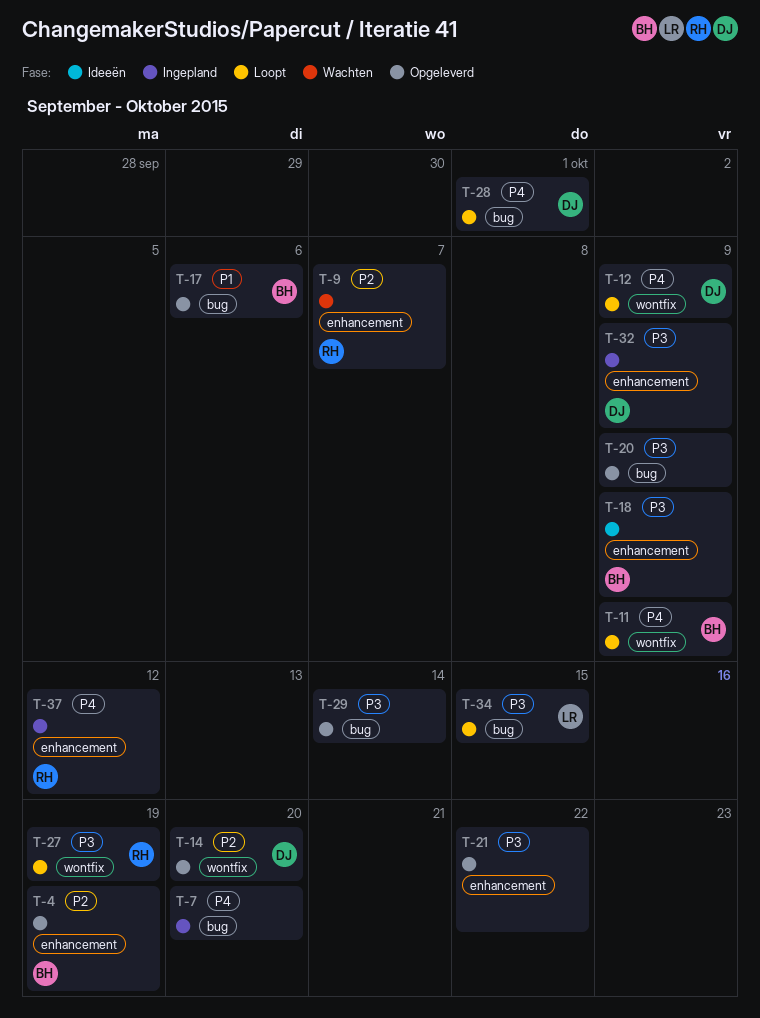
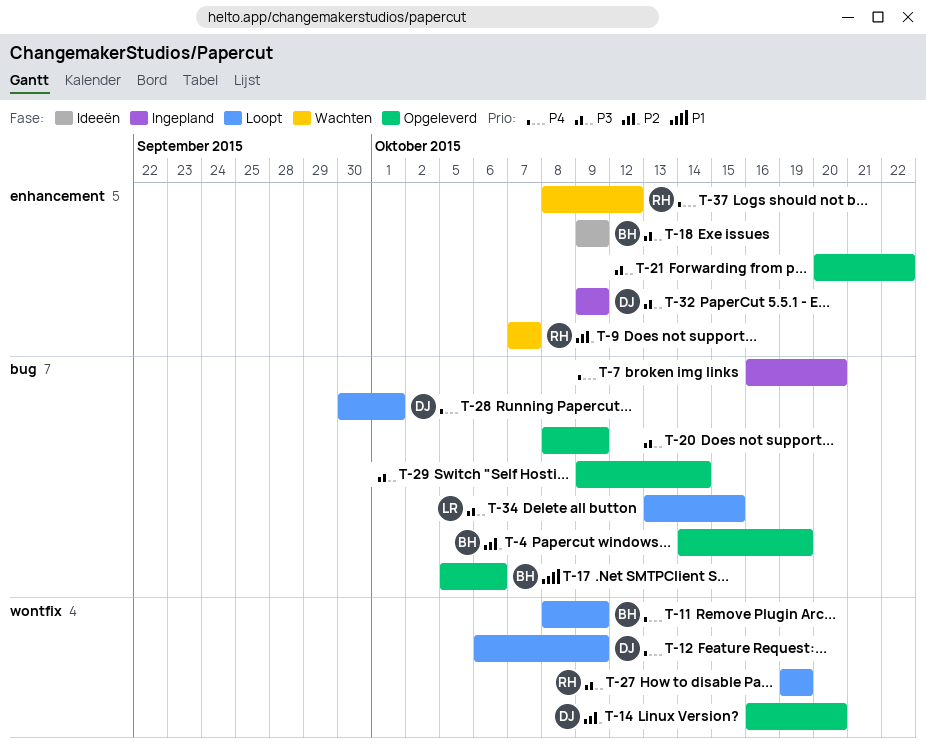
T-4, label: enhancement -> bug
T-37, status: Ingepland -> Wachten

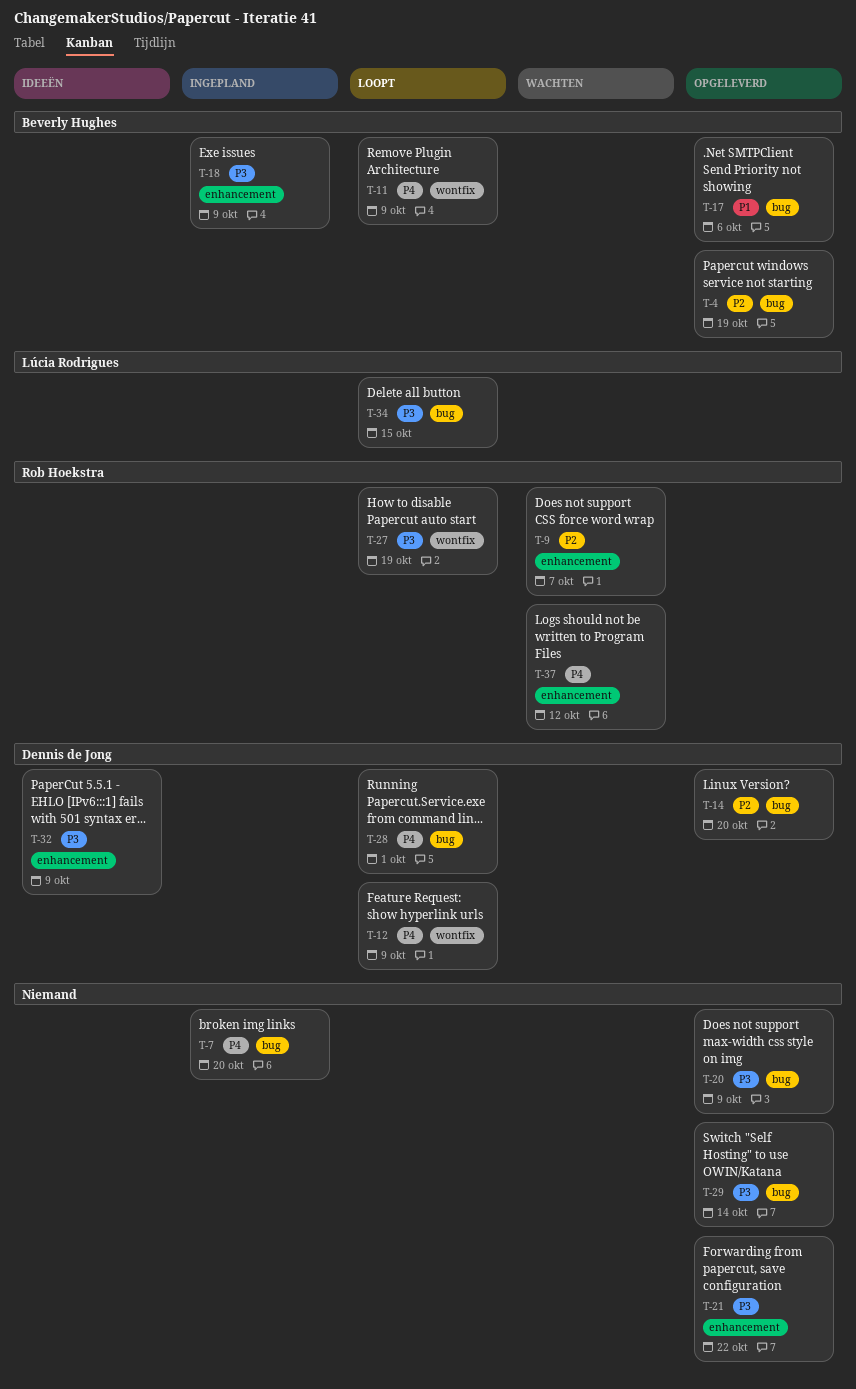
T-14, label: wontfix -> bug
T-18, status: Ideeën -> Ingepland
T-32, status: Ingepland -> Ideeën

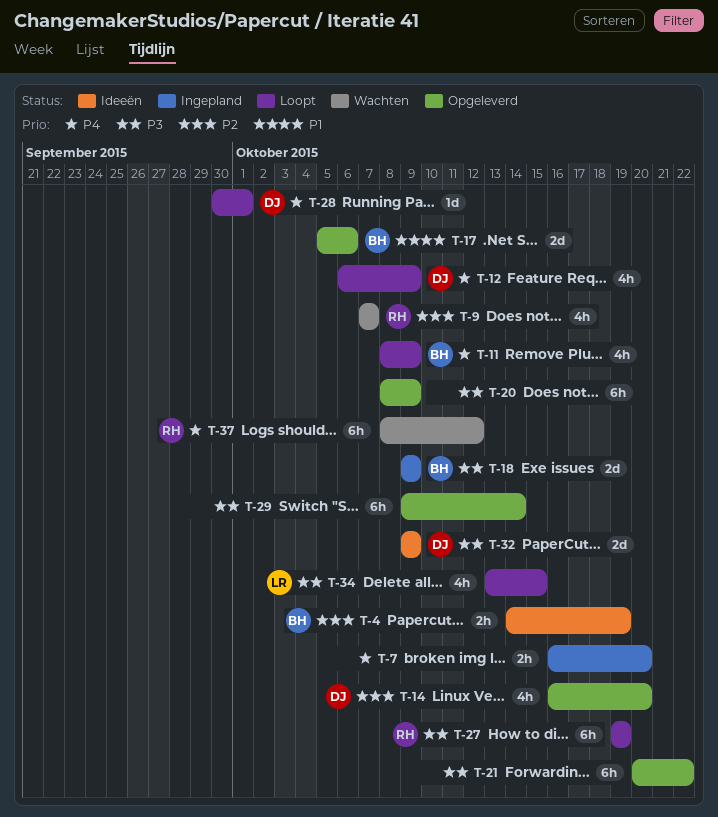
T-4, status: Opgeleverd -> Ideeën

